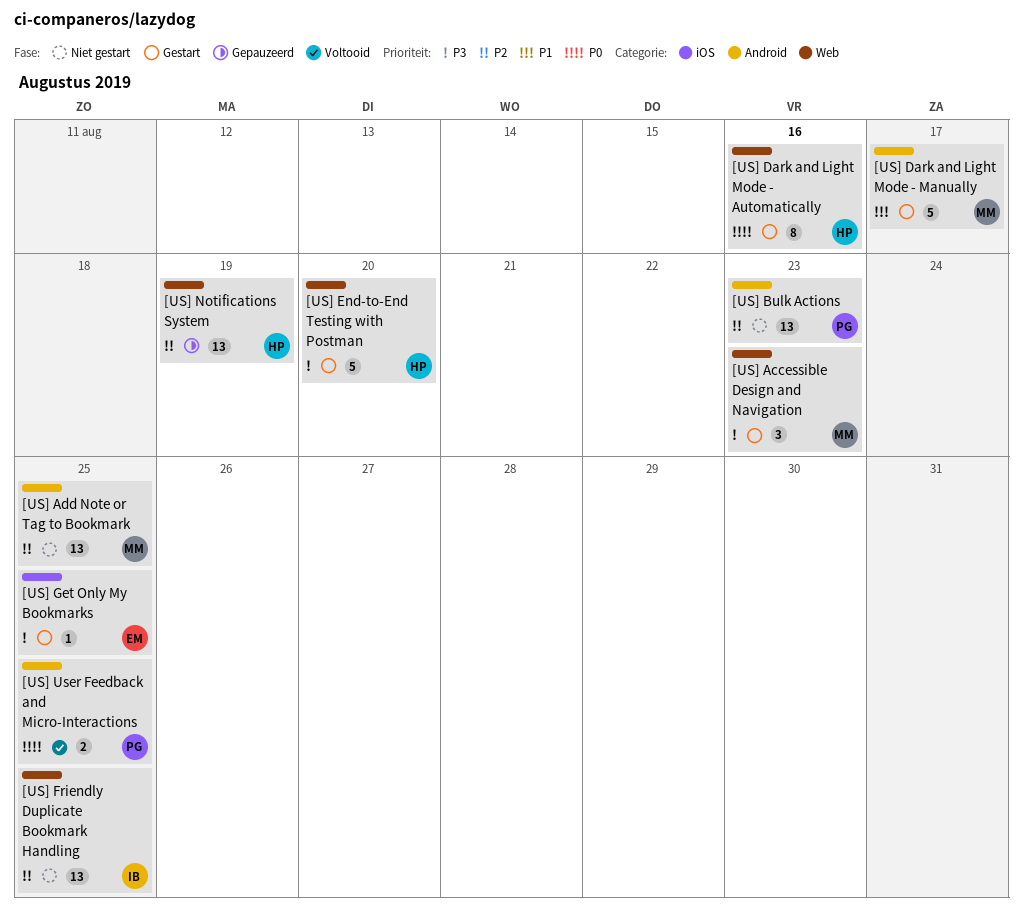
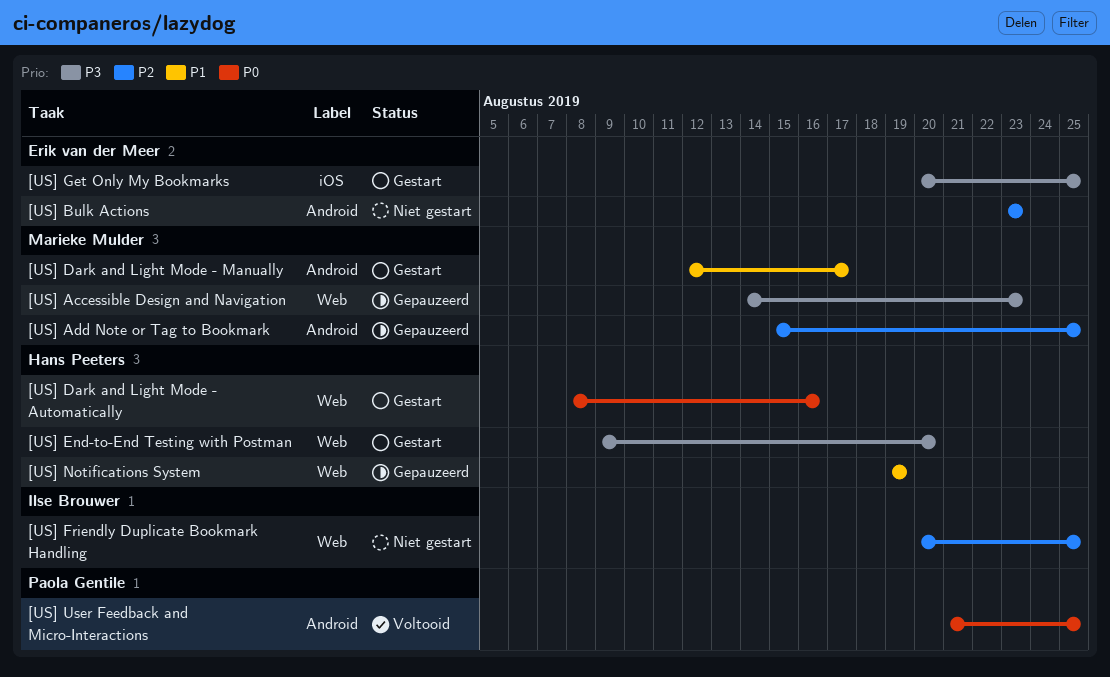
[US] Accessible Design and Navigation, status: Gestart -> Gepauzeerd
[US] Add Note or Tag to Bookmark, status: Niet gestart -> Gepauzeerd
[US] Bulk Actions, owner: Paola Gentile -> Erik van der Meer
[US] Notifications System, priority: P2 -> P1

